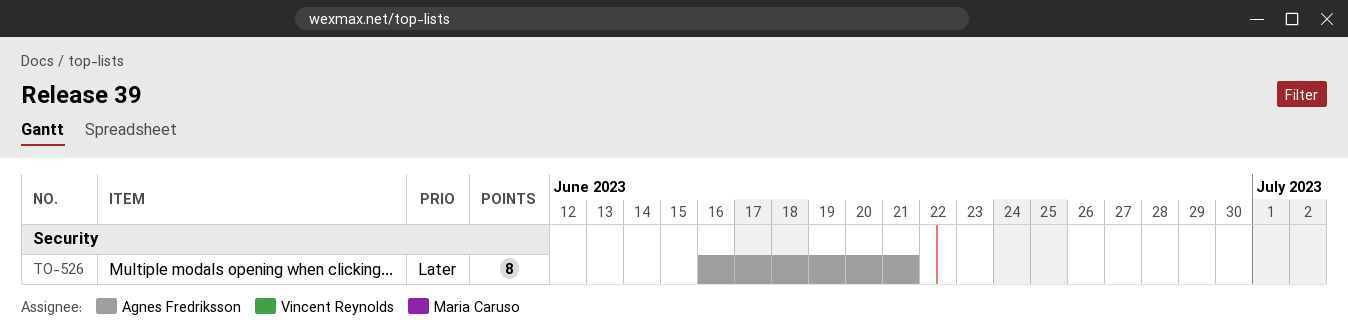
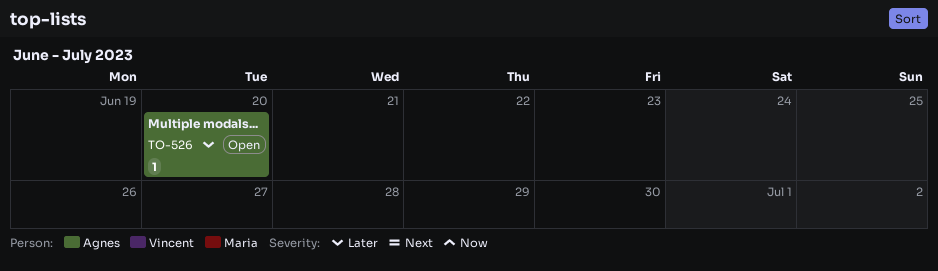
TO-526, estimate: 8 -> 1
TO-526, due: Jun 21 -> Jun 20

